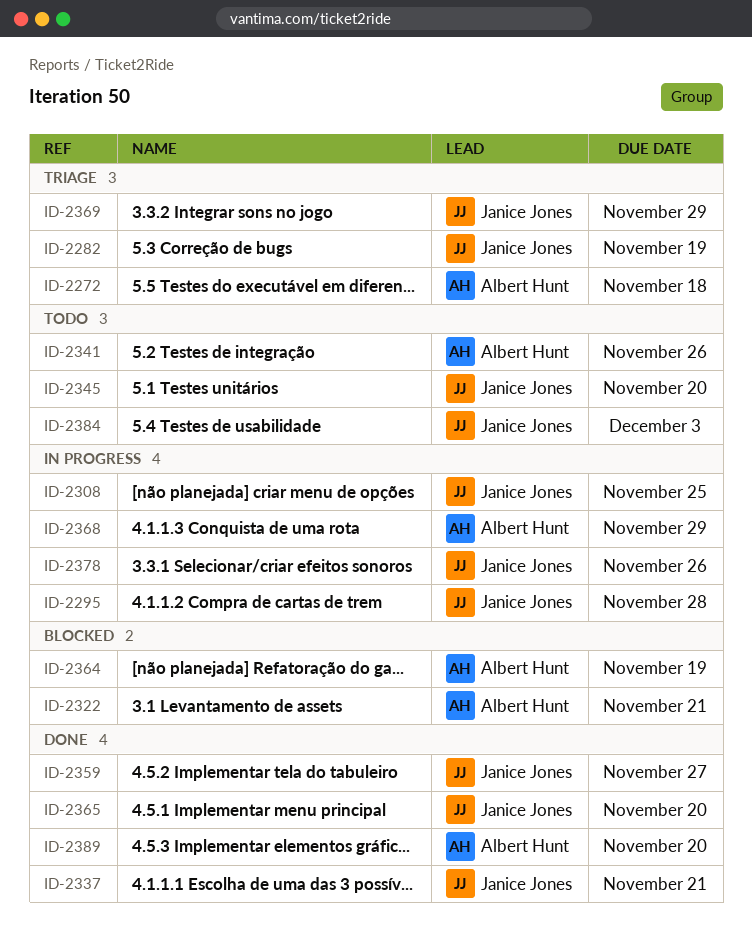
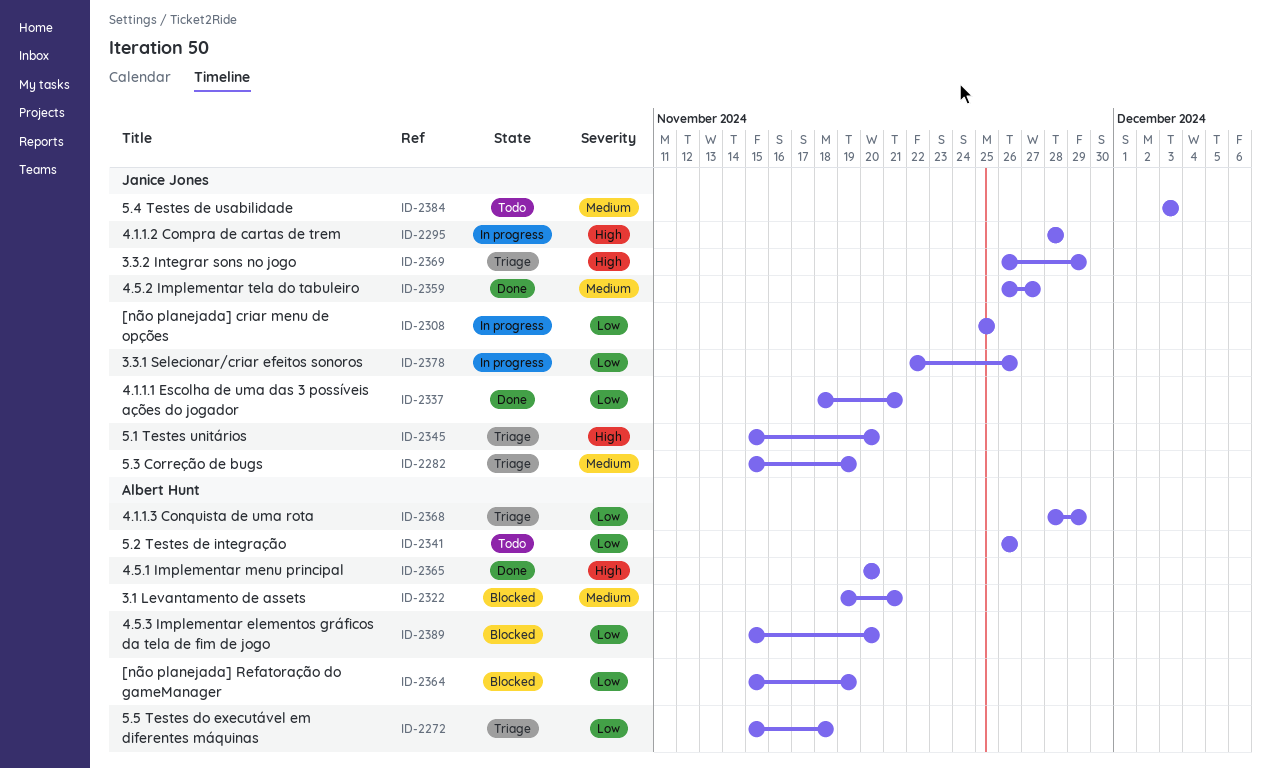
ID-2345, status: Todo -> Triage
ID-2365, owner: Janice Jones -> Albert Hunt
ID-2368, status: In progress -> Triage
ID-2389, status: Done -> Blocked

